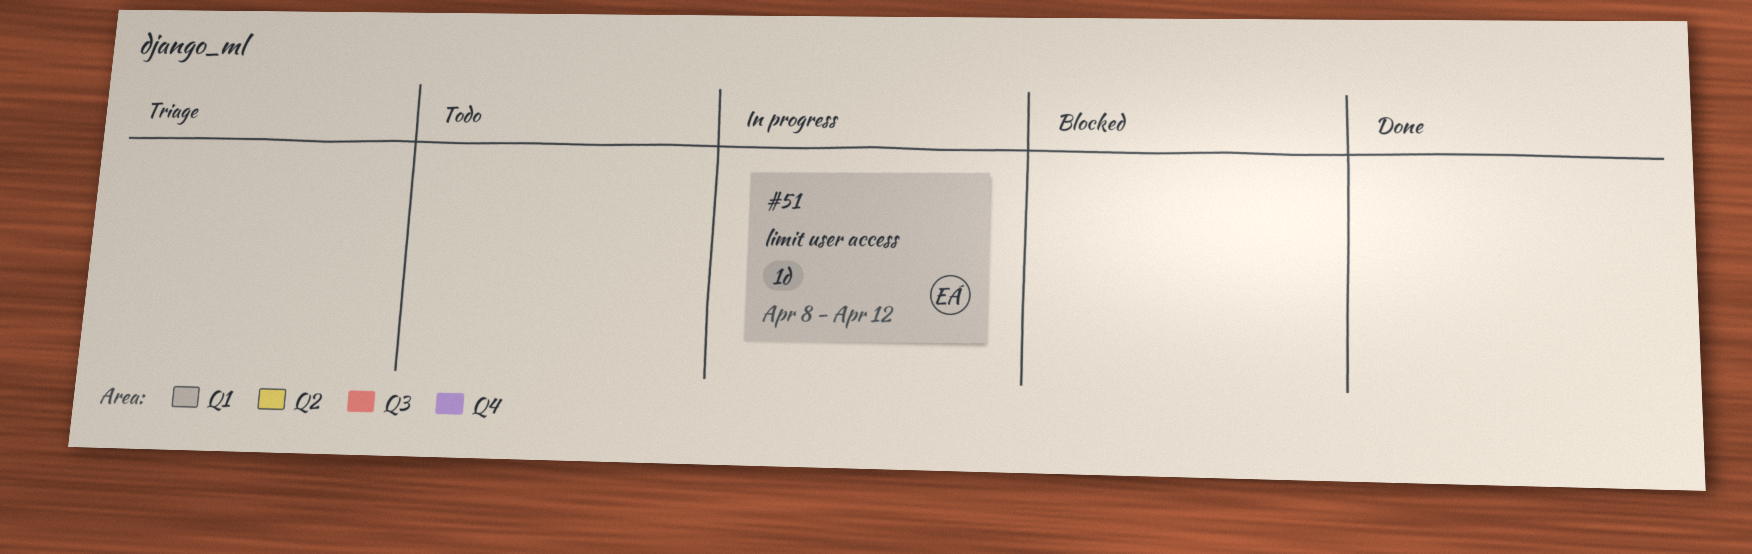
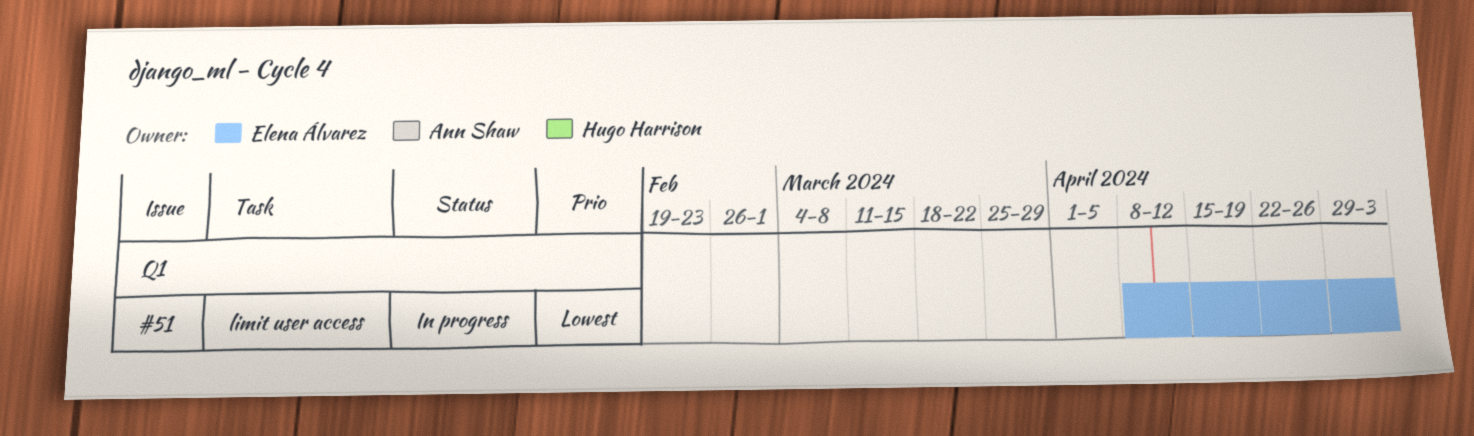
#51, due: Apr 12 -> May 3

